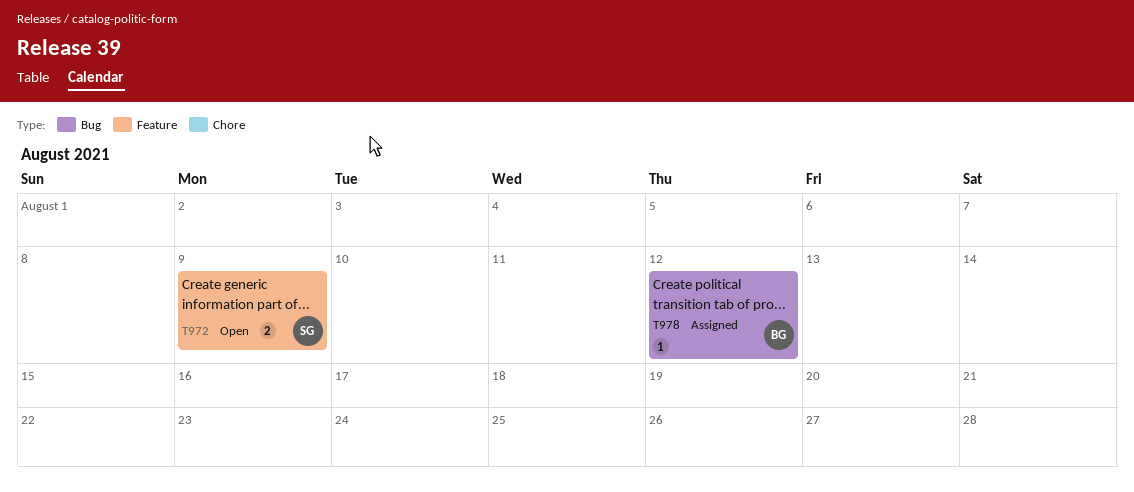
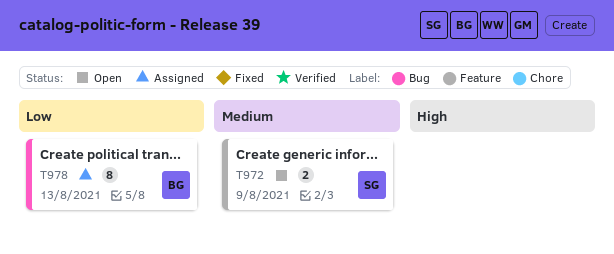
T978, estimate: 1 -> 8
T978, due: Aug 12 -> Aug 13

